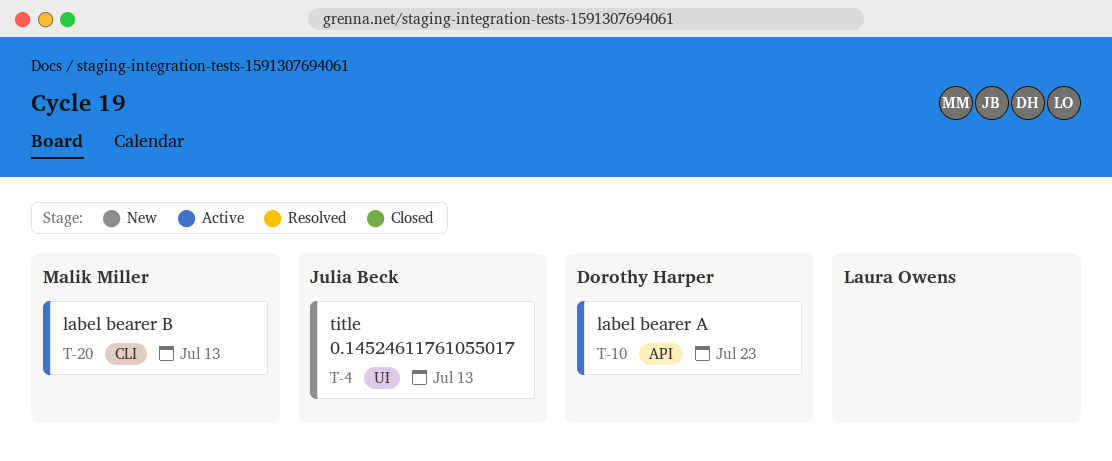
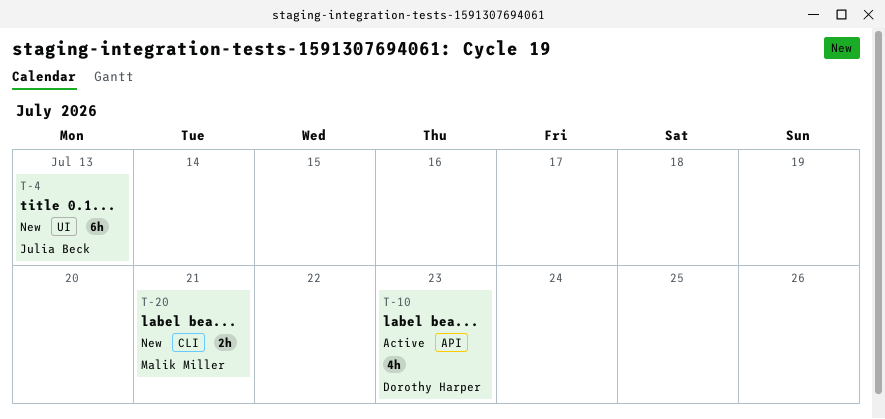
T-20, status: Active -> New
T-20, due: Jul 13 -> Jul 21

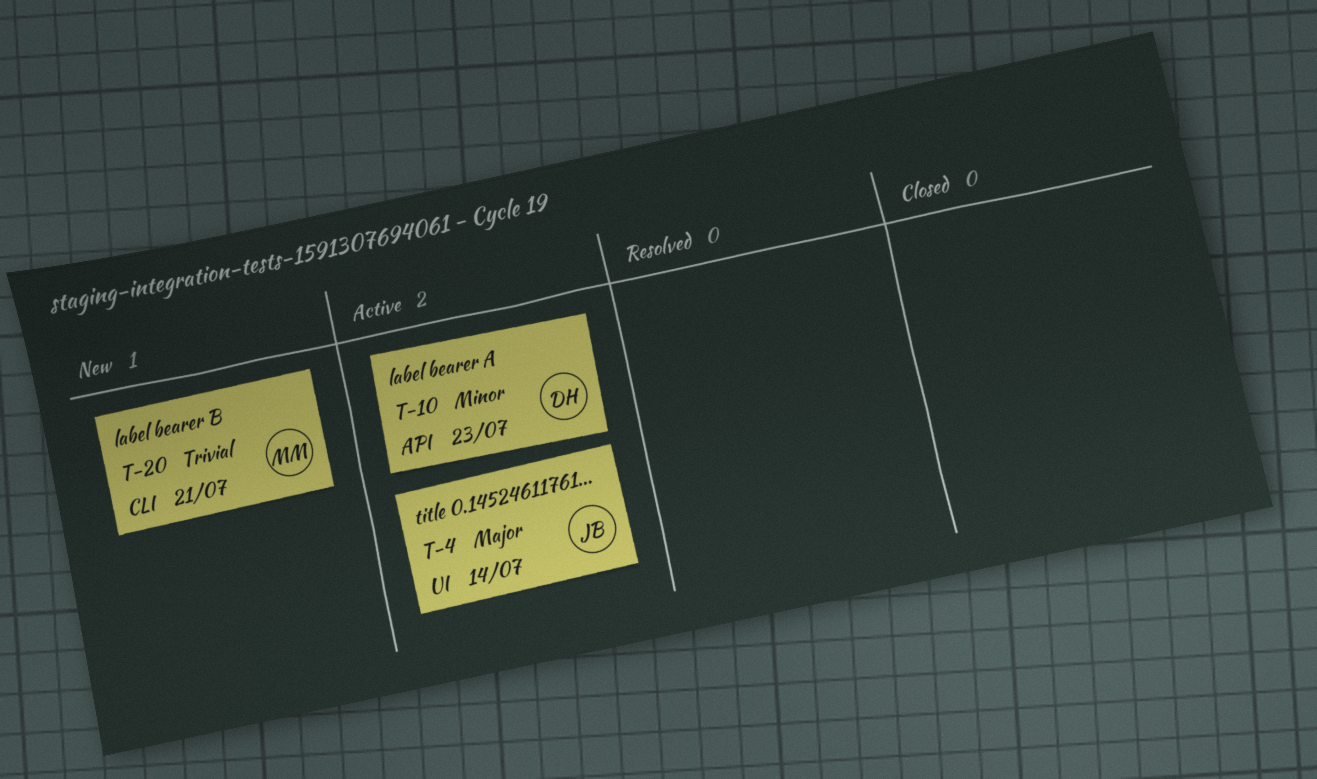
T-4, status: New -> Active
T-4, due: Jul 13 -> Jul 14

